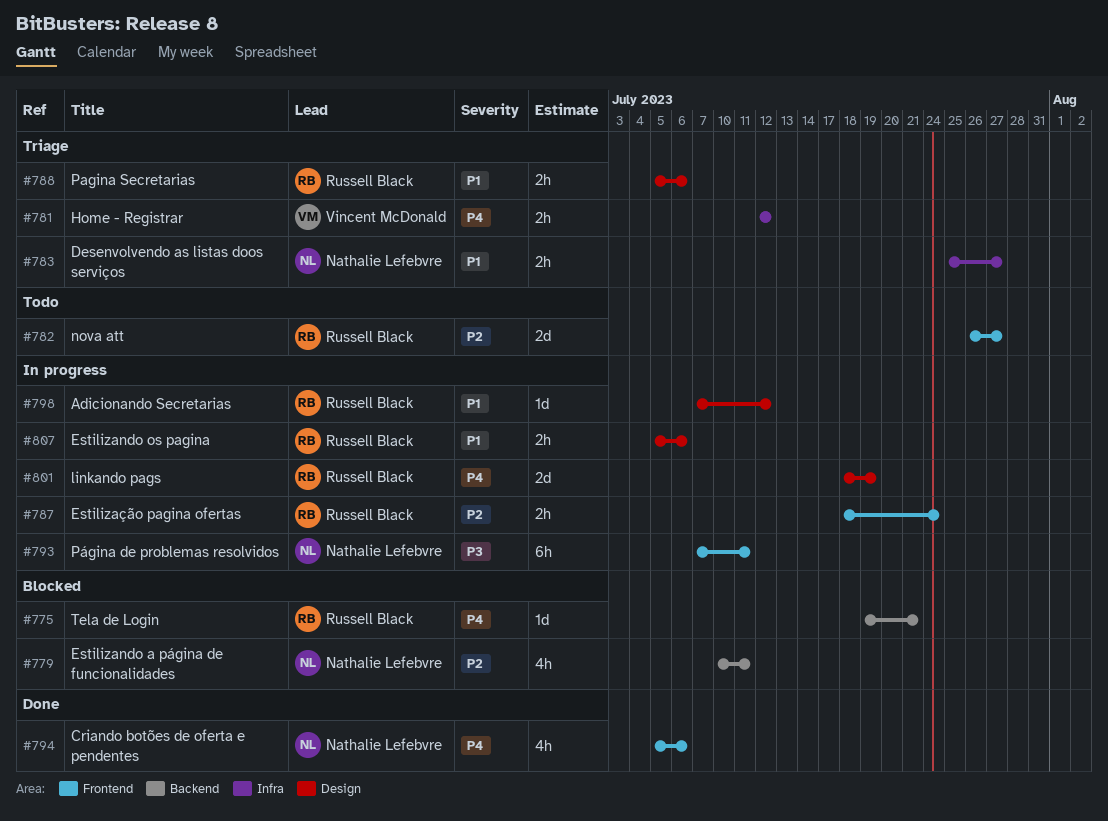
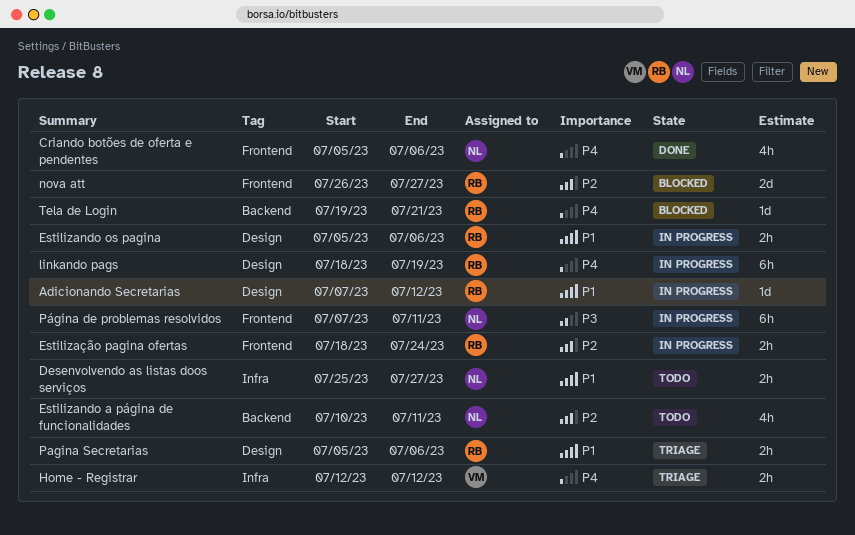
Desenvolvendo as listas doos serviços, status: Triage -> Todo
Estilizando a página de funcionalidades, status: Blocked -> Todo
linkando pags, estimate: 2d -> 6h
nova att, status: Todo -> Blocked

